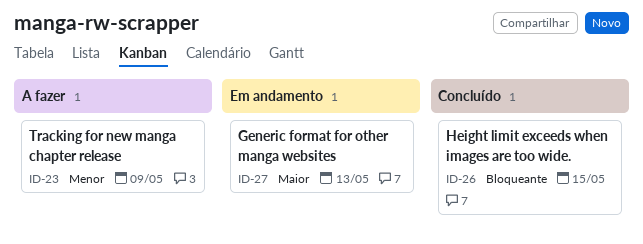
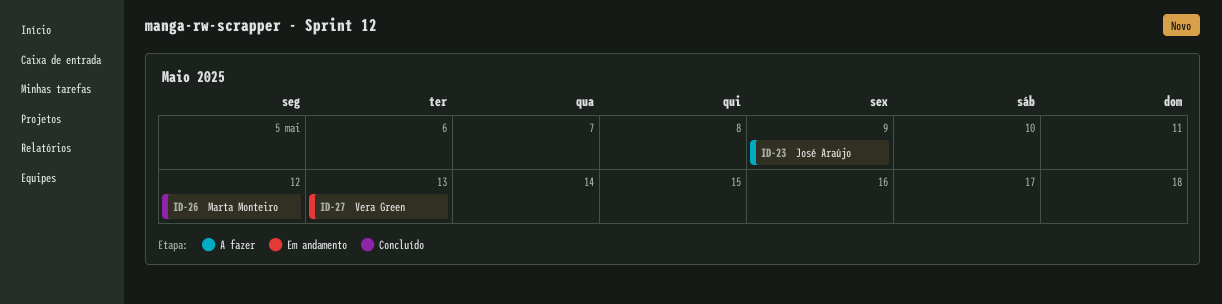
ID-26, due: May 15 -> May 12

